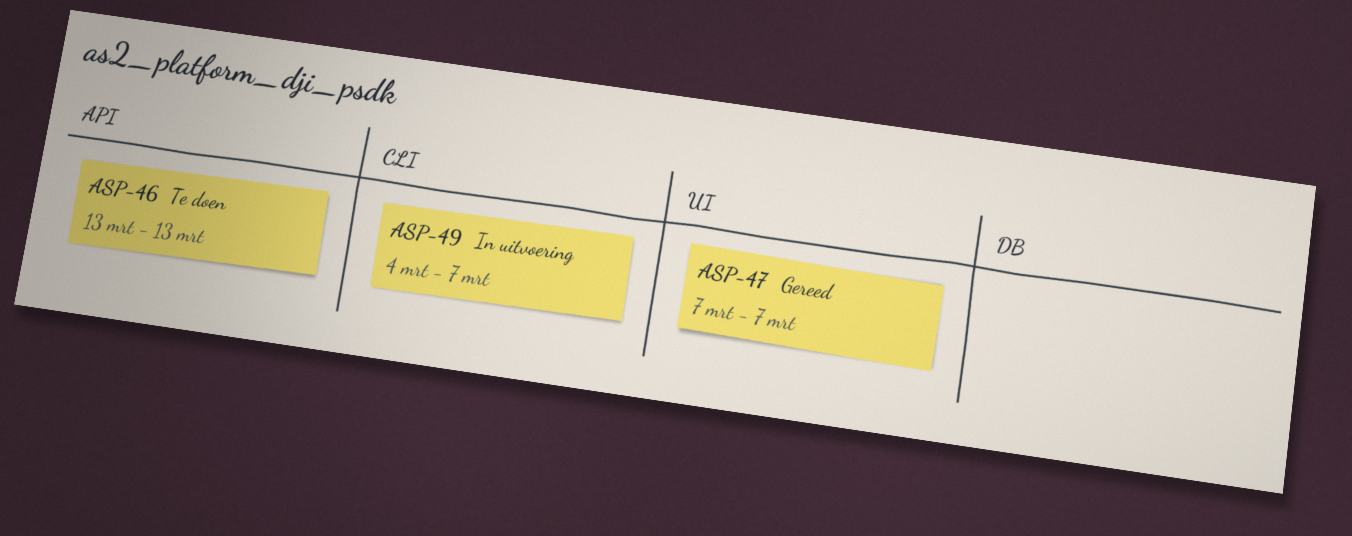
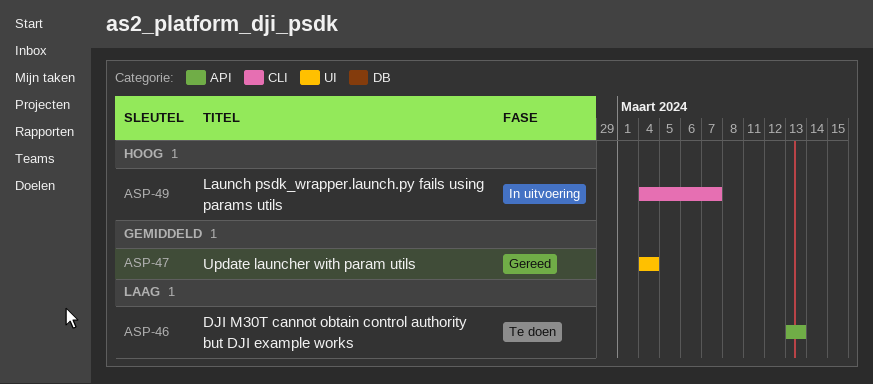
ASP-47, start: Mar 7 -> Mar 4
ASP-47, due: Mar 7 -> Mar 4

